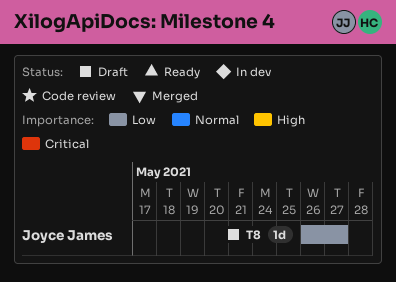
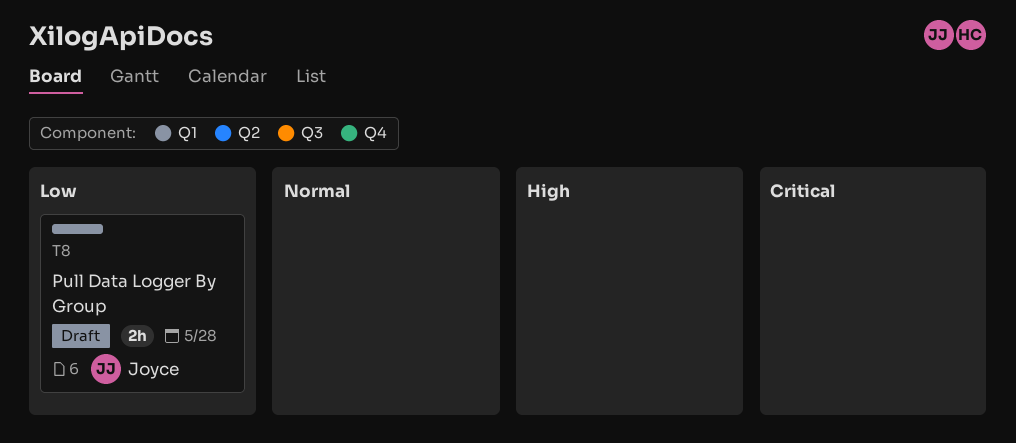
T8, estimate: 1d -> 2h
T8, due: May 27 -> May 28

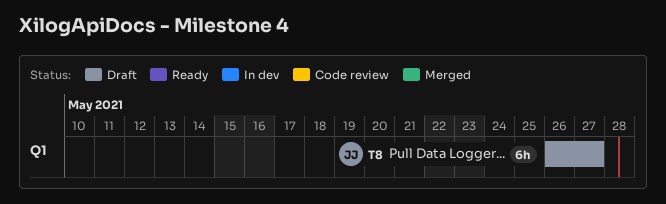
T8, estimate: 2h -> 6h
T8, due: May 28 -> May 27

